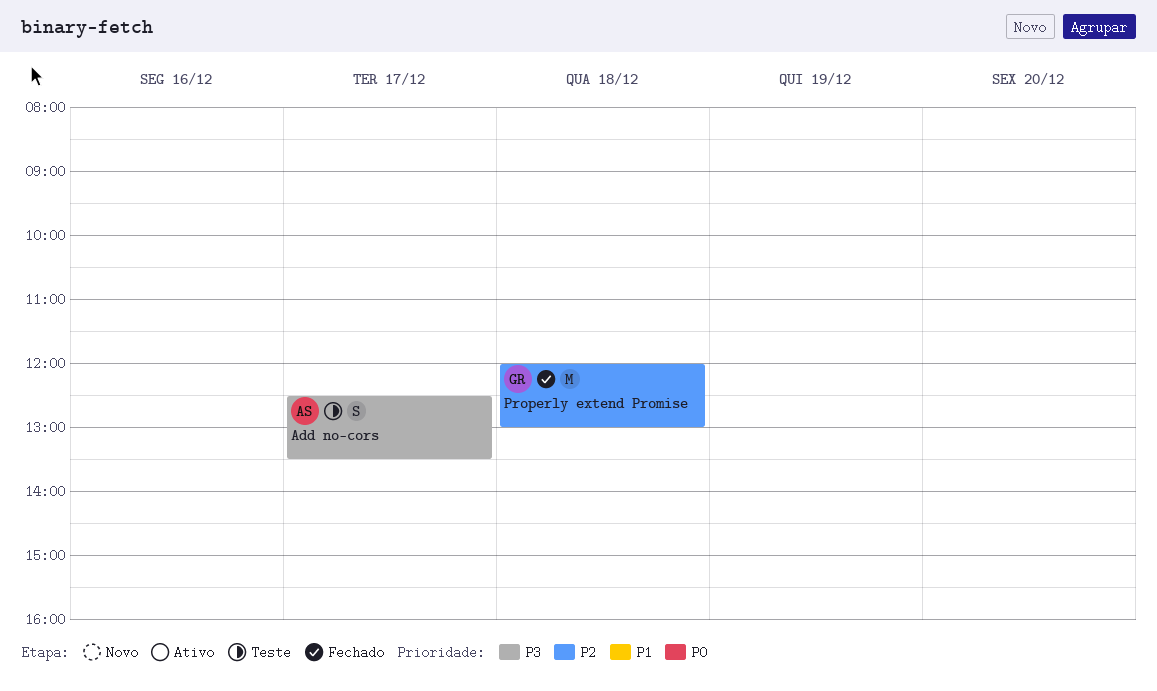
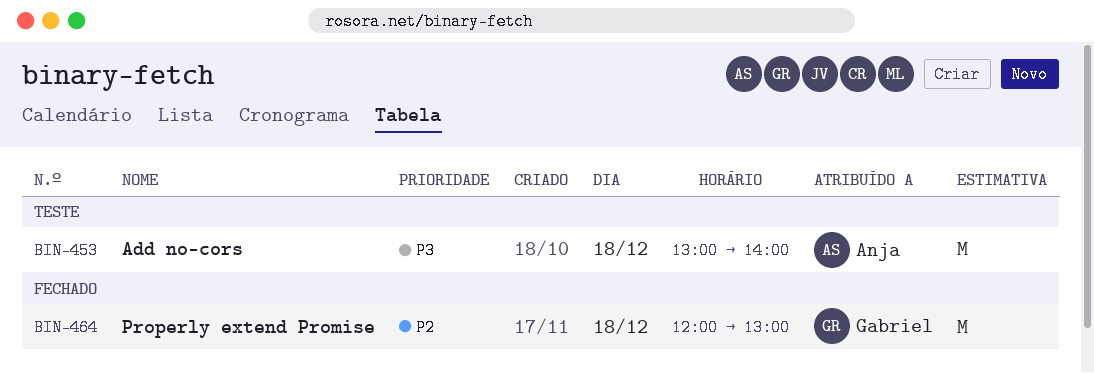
Add no-cors, estimate: S -> M
Add no-cors, day: Dec 17 -> Dec 18
Add no-cors, begins: 12:30 -> 13:00
Add no-cors, ends: 13:30 -> 14:00

